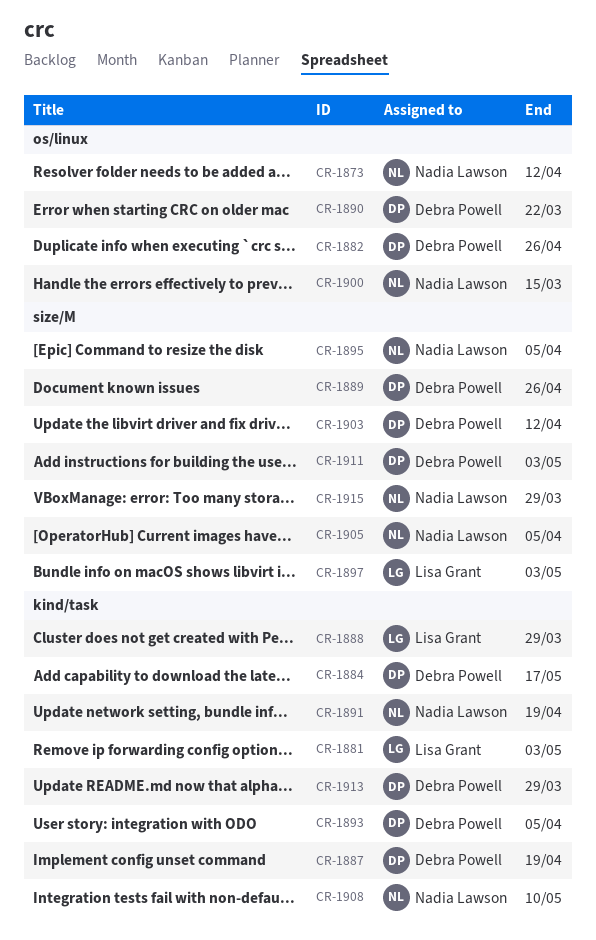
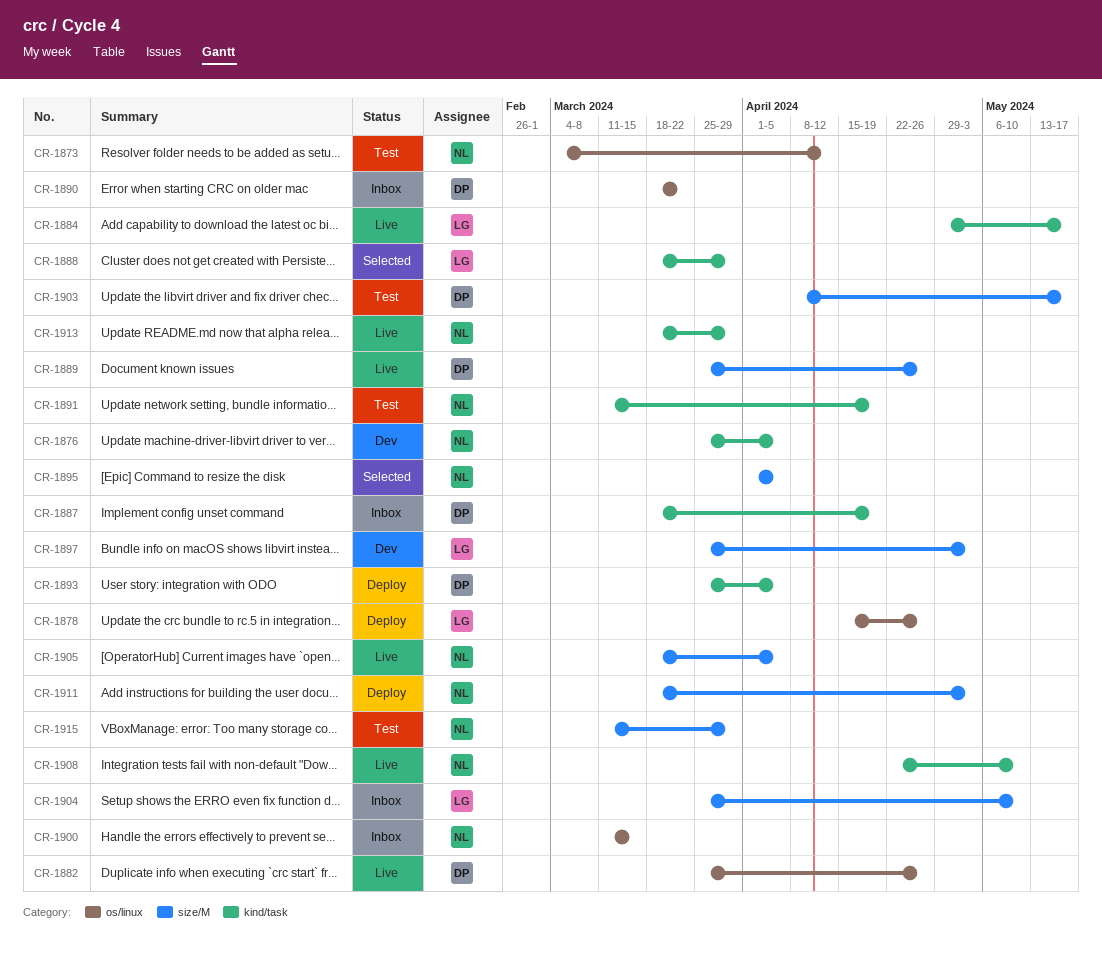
CR-1876: none -> present
CR-1878: none -> present
CR-1881: present -> none
CR-1884, owner: Debra Powell -> Lisa Grant
CR-1903, due: Apr 12 -> May 17
CR-1904: none -> present
CR-1911, owner: Debra Powell -> Nadia Lawson
CR-1913, owner: Debra Powell -> Nadia Lawson

